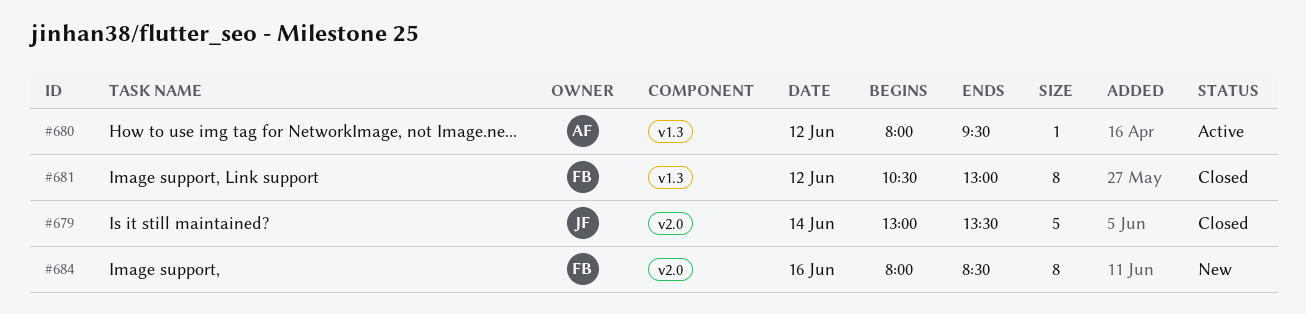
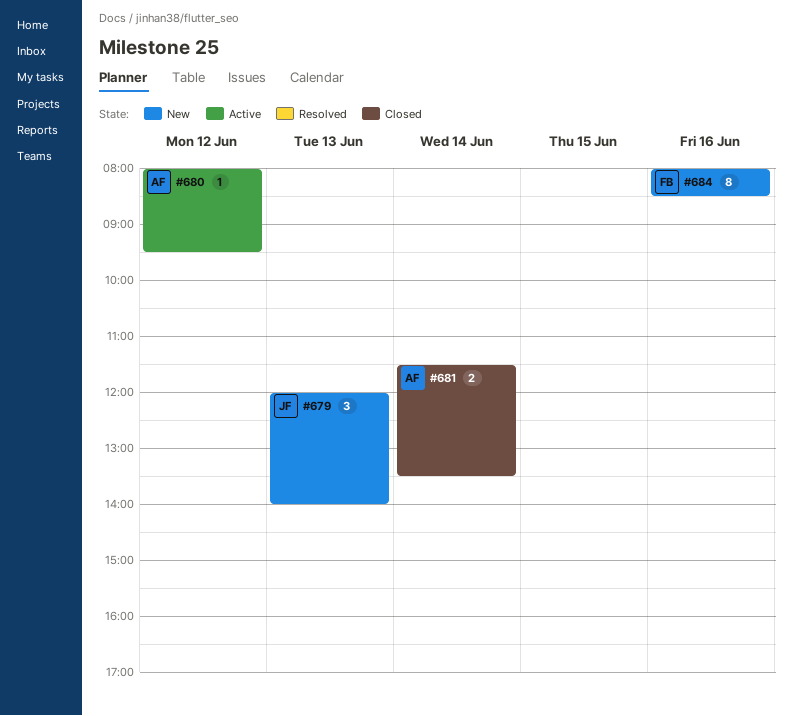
#679, status: Closed -> New
#679, estimate: 5 -> 3
#679, day: Jun 14 -> Jun 13
#679, begins: 13:00 -> 12:00
#679, ends: 13:30 -> 14:00
#681, owner: FB -> AF
#681, estimate: 8 -> 2
#681, day: Jun 12 -> Jun 14
#681, begins: 10:30 -> 11:30
#681, ends: 13:00 -> 13:30

